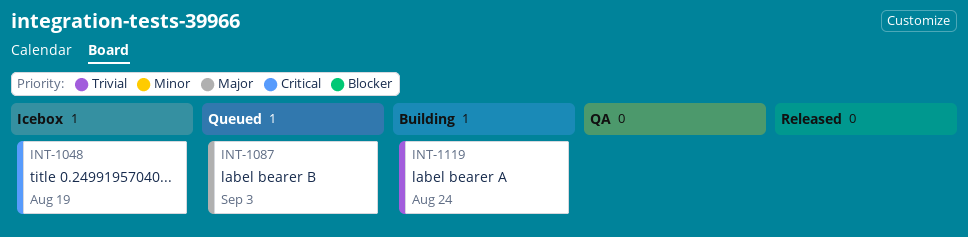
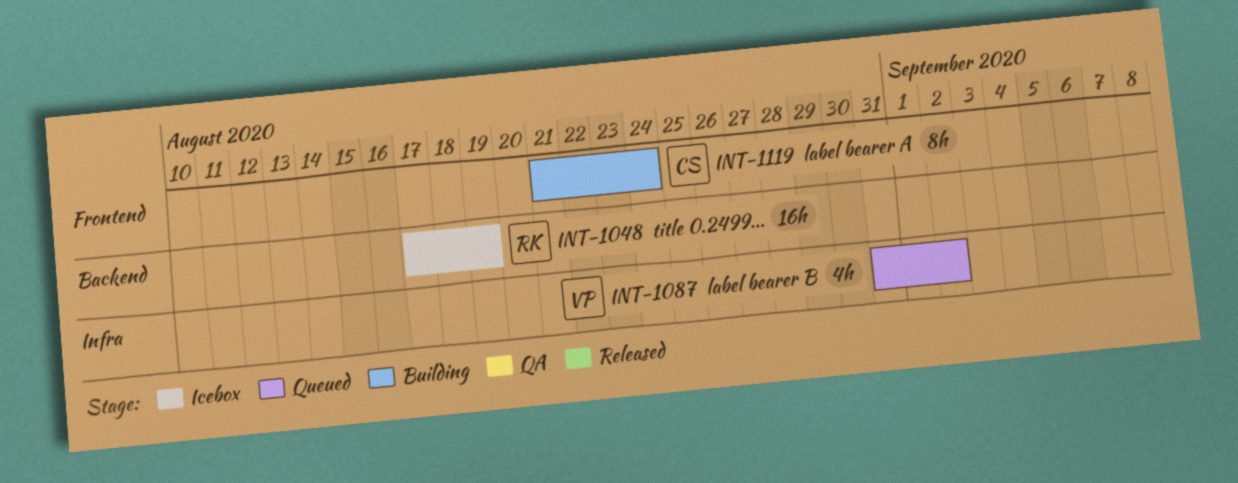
INT-1087, due: Sep 3 -> Sep 2

